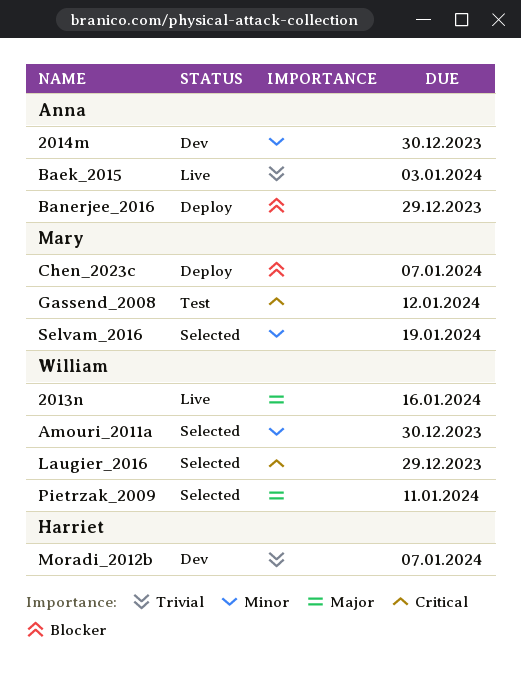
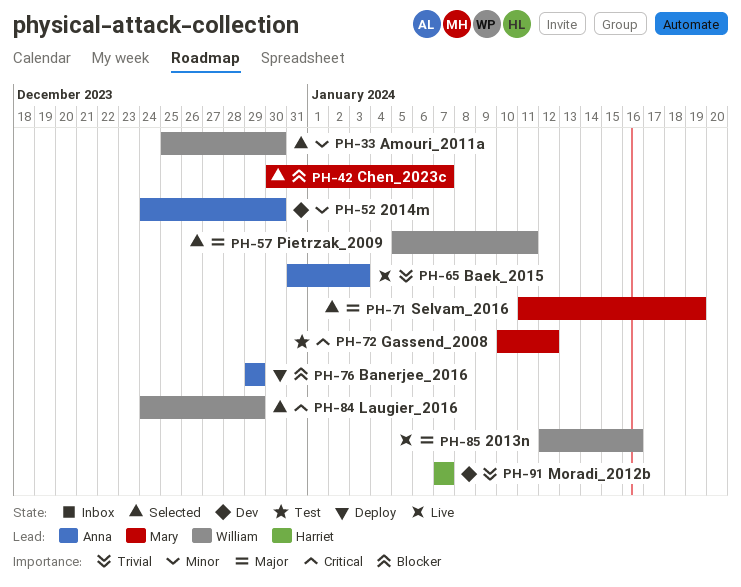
Chen_2023c, status: Deploy -> Selected
Selvam_2016, priority: Minor -> Major

